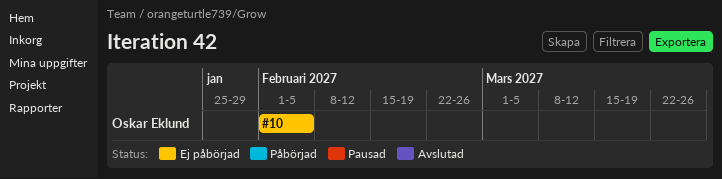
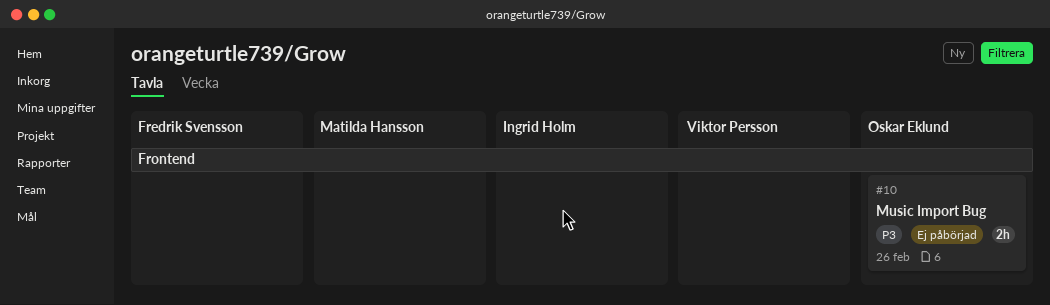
#10, due: Feb 5 -> Feb 26

